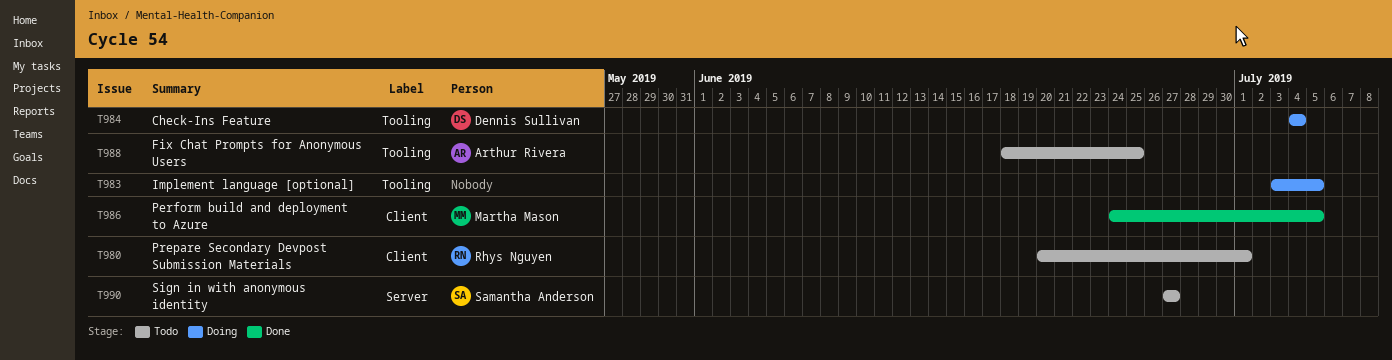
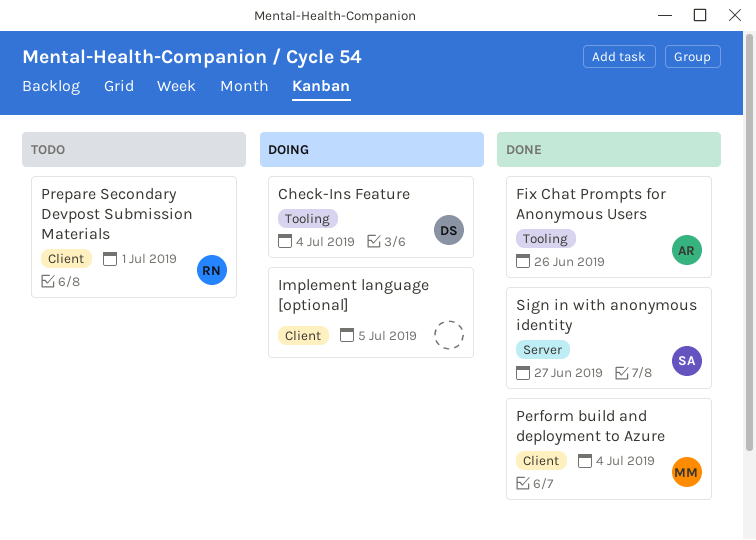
Fix Chat Prompts for Anonymous Users, status: Todo -> Done
Fix Chat Prompts for Anonymous Users, due: Jun 25 -> Jun 26
Implement language [optional], label: Tooling -> Client
Perform build and deployment to Azure, due: Jul 5 -> Jul 4
Sign in with anonymous identity, status: Todo -> Done

